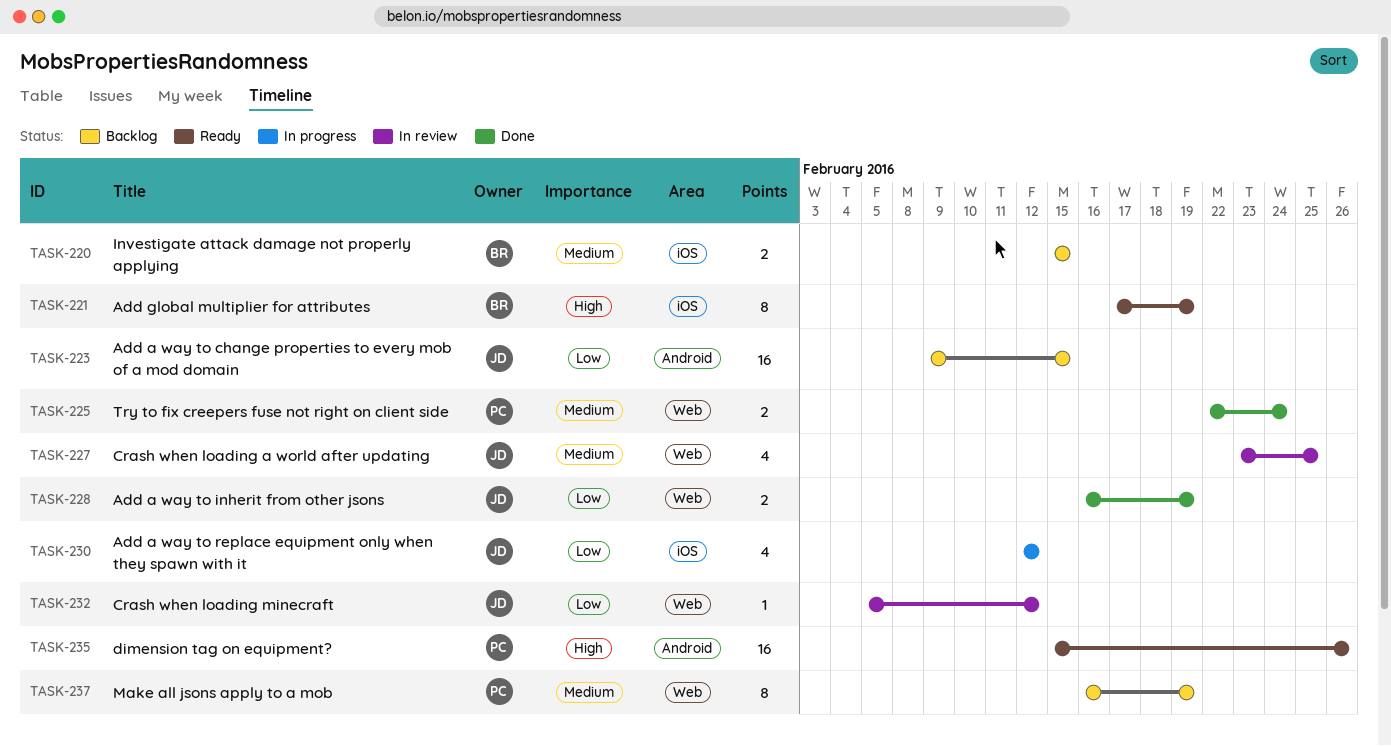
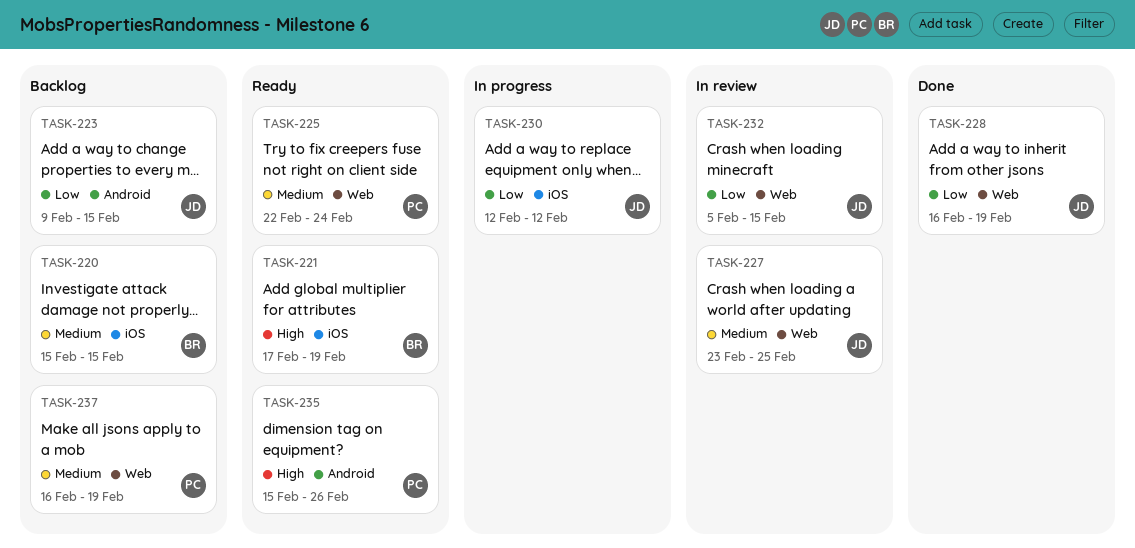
TASK-225, status: Done -> Ready
TASK-232, due: Feb 12 -> Feb 15

